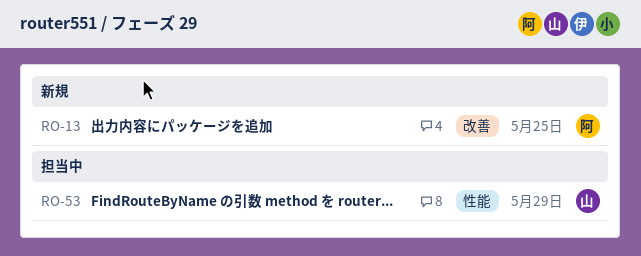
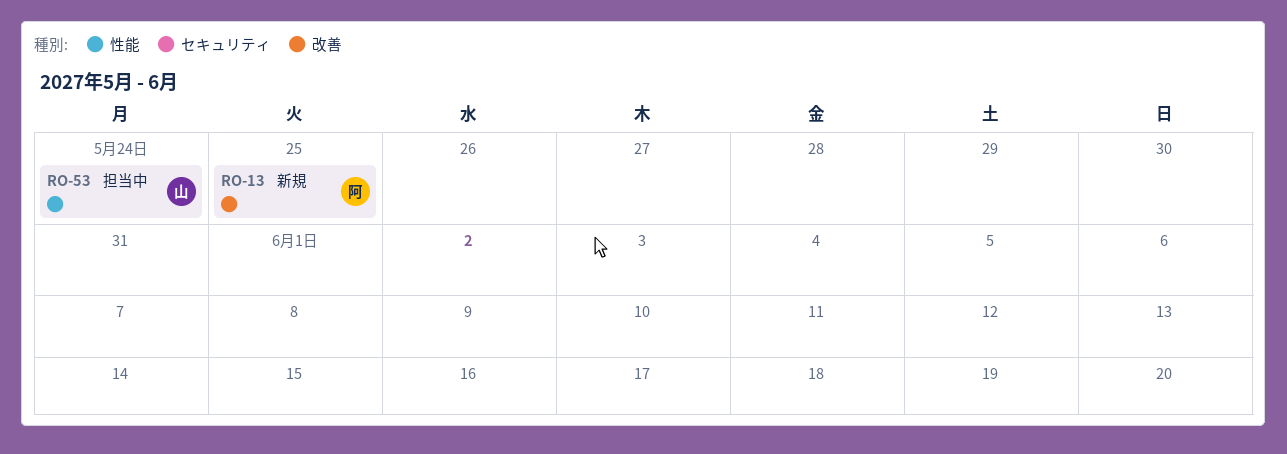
RO-53, due: May 29 -> May 24

